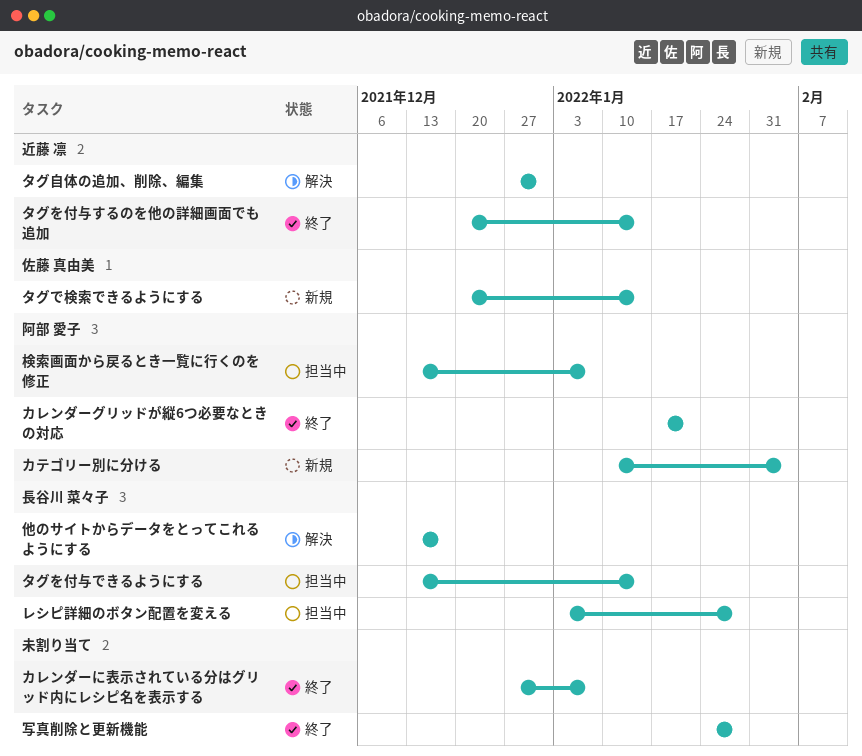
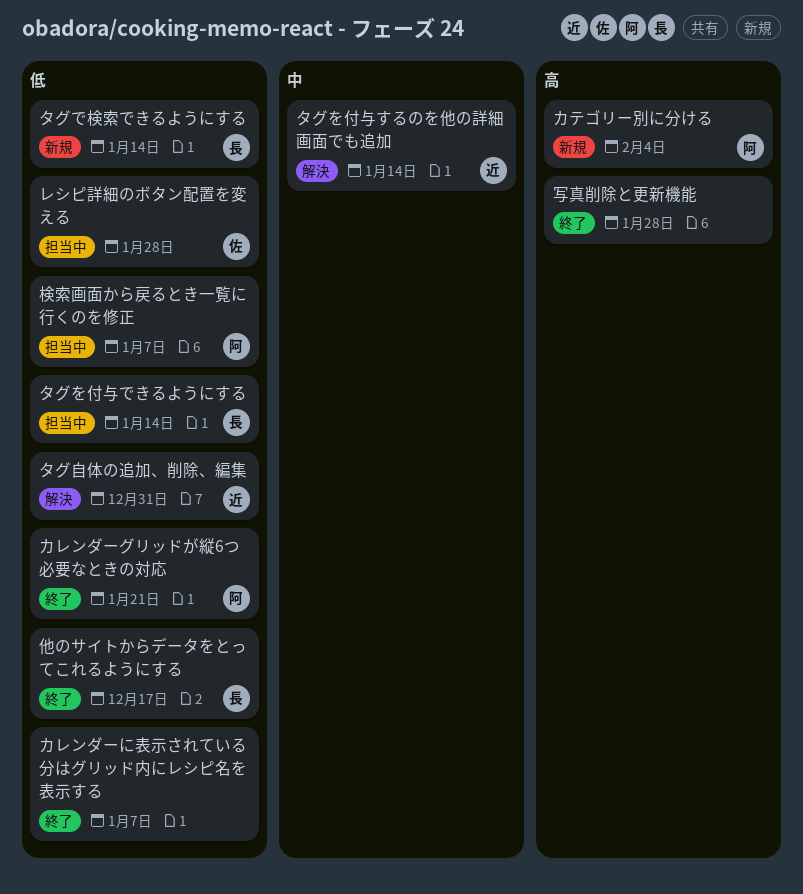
タグで検索できるようにする, owner: 佐藤 真由美 -> 長谷川 菜々子
タグを付与するのを他の詳細画面でも追加, status: 終了 -> 解決
レシピ詳細のボタン配置を変える, owner: 長谷川 菜々子 -> 佐藤 真由美
他のサイトからデータをとってこれるようにする, status: 解決 -> 終了

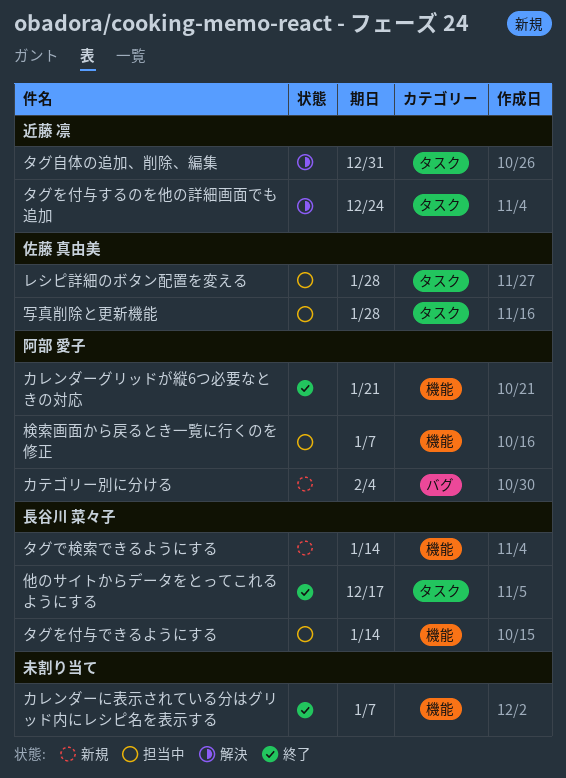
タグを付与するのを他の詳細画面でも追加, due: Jan 14 -> Dec 24
写真削除と更新機能, status: 終了 -> 担当中
写真削除と更新機能, owner: none -> 佐藤 真由美

